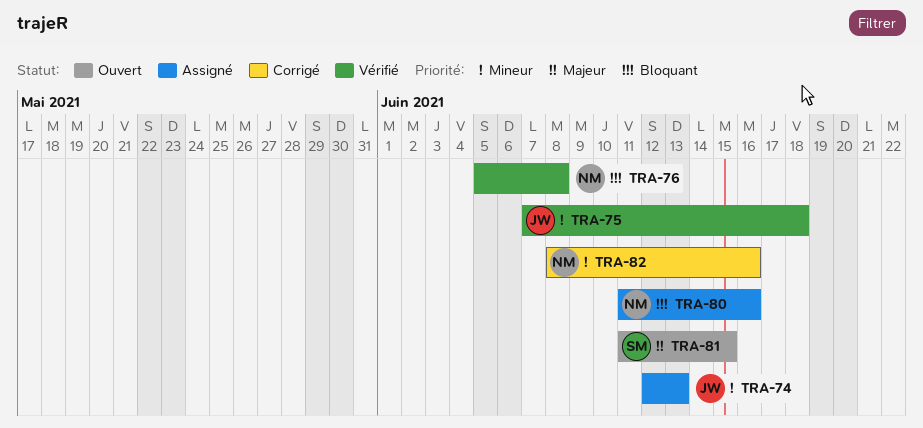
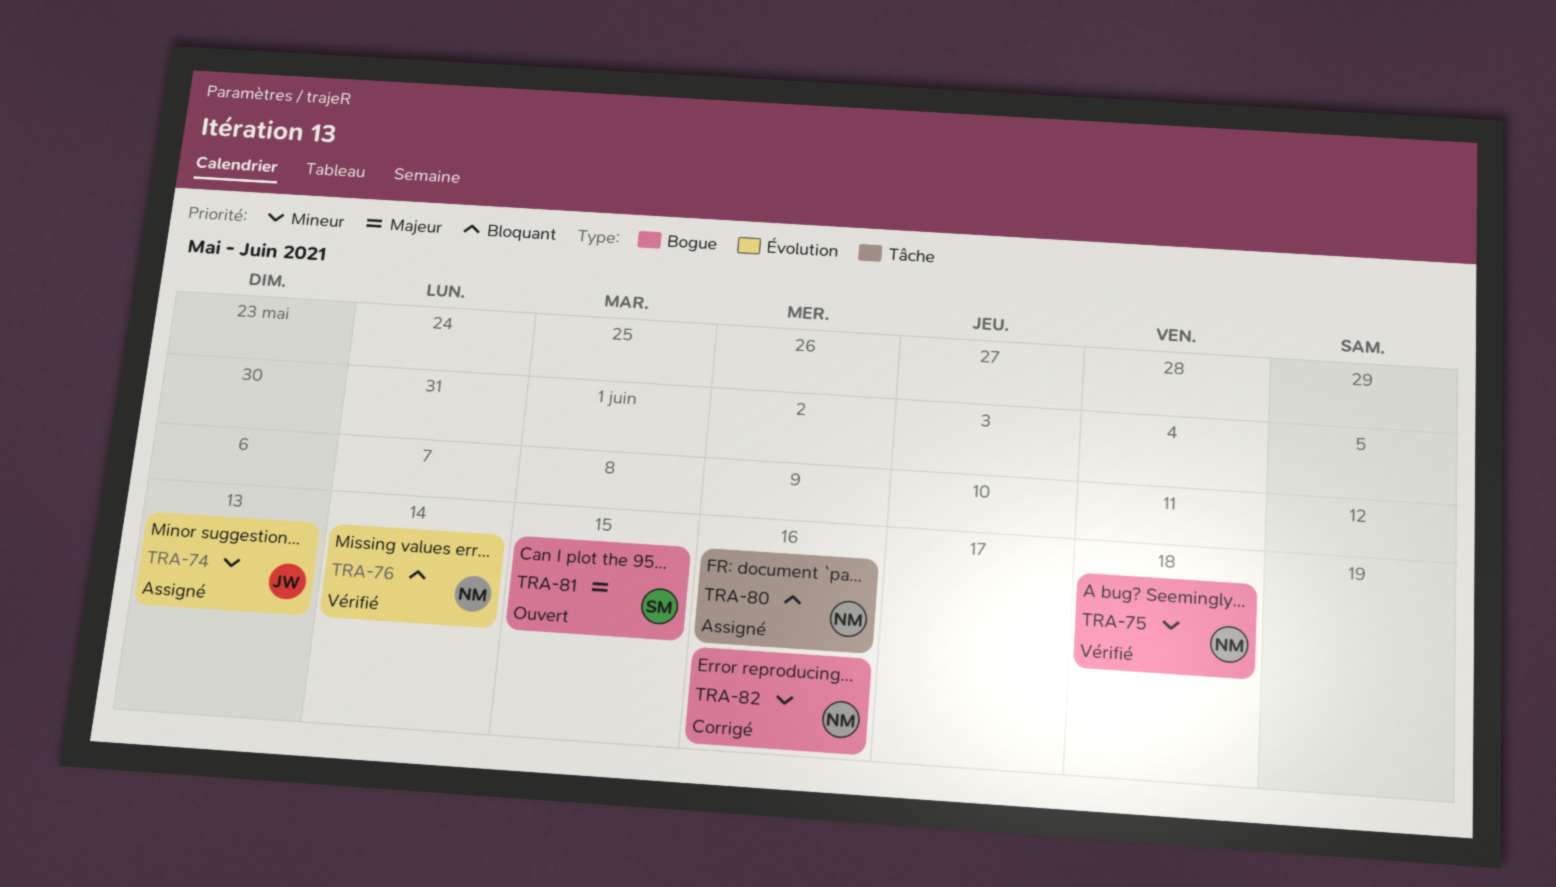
TRA-75, owner: JW -> NM
TRA-76, due: Jun 8 -> Jun 14

